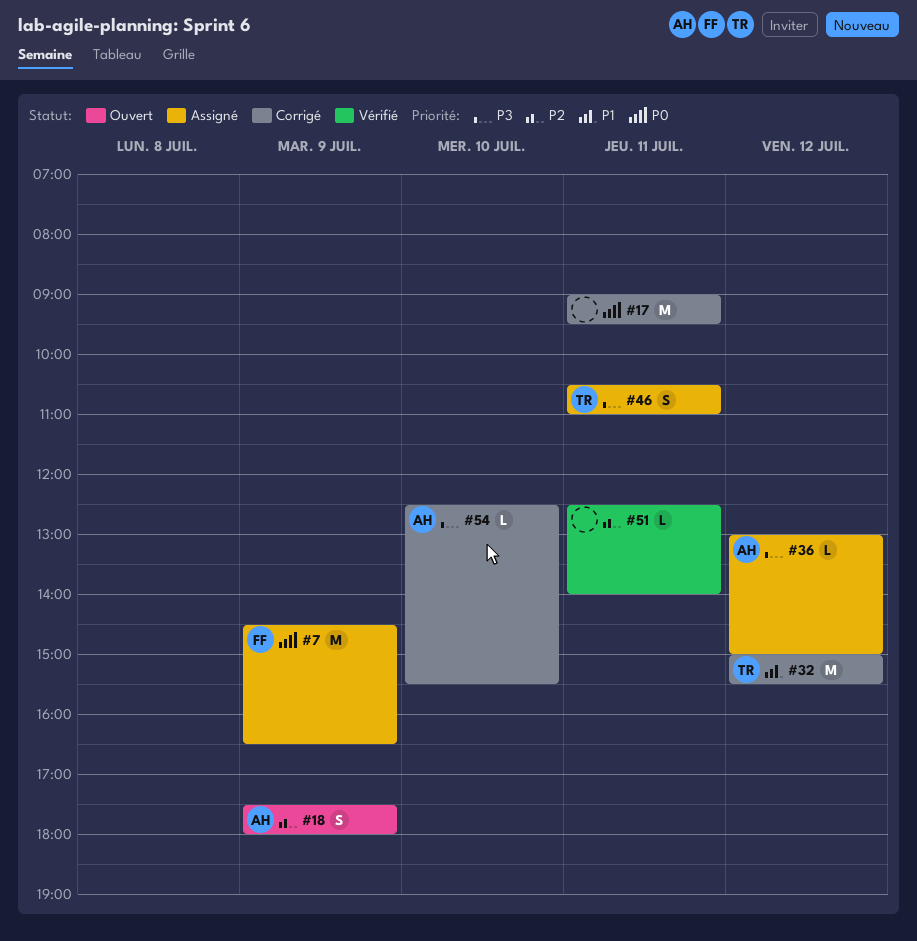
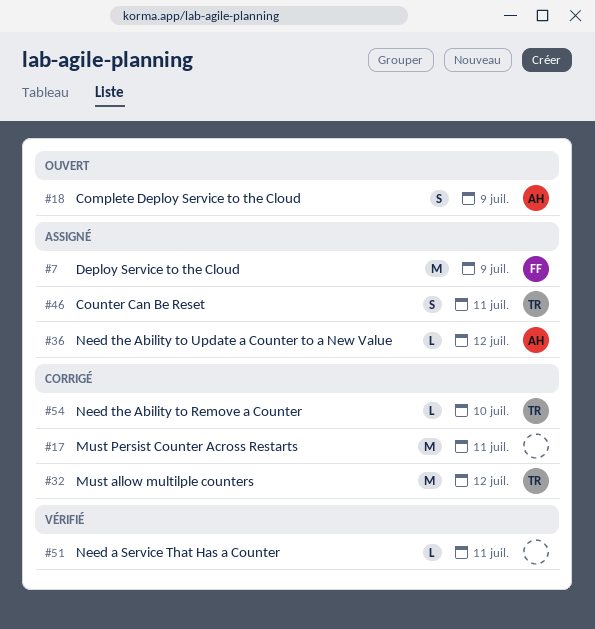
#54, owner: AH -> TR

